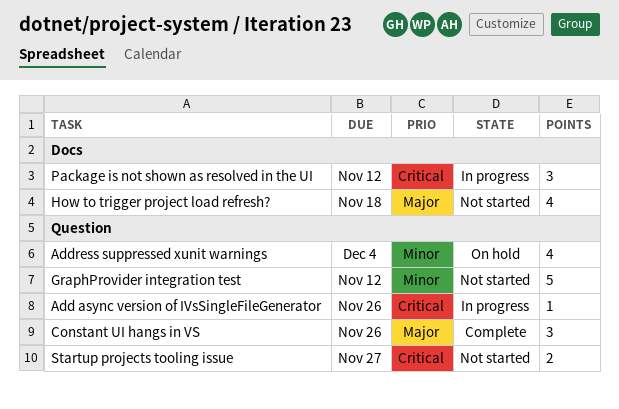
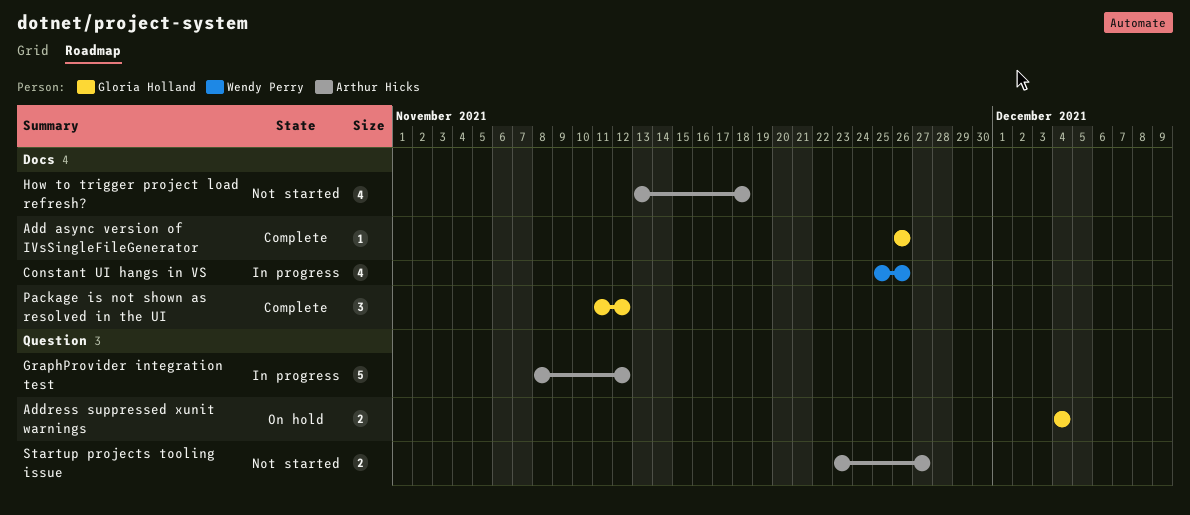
Add async version of IVsSingleFileGenerator, status: In progress -> Complete
Add async version of IVsSingleFileGenerator, label: Question -> Docs
Address suppressed xunit warnings, estimate: 4 -> 2
Constant UI hangs in VS, status: Complete -> In progress
Constant UI hangs in VS, label: Question -> Docs
Constant UI hangs in VS, estimate: 3 -> 4
GraphProvider integration test, status: Not started -> In progress
Package is not shown as resolved in the UI, status: In progress -> Complete

